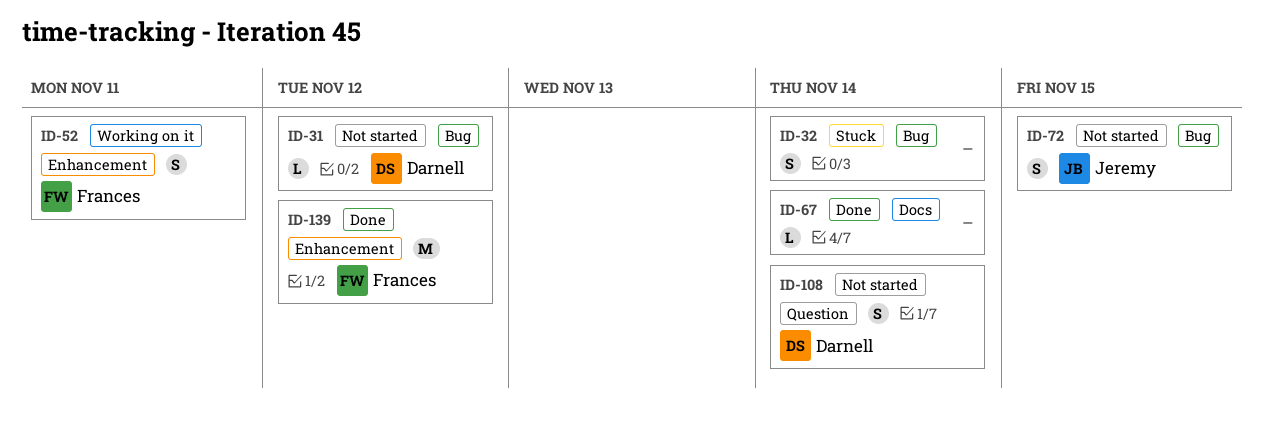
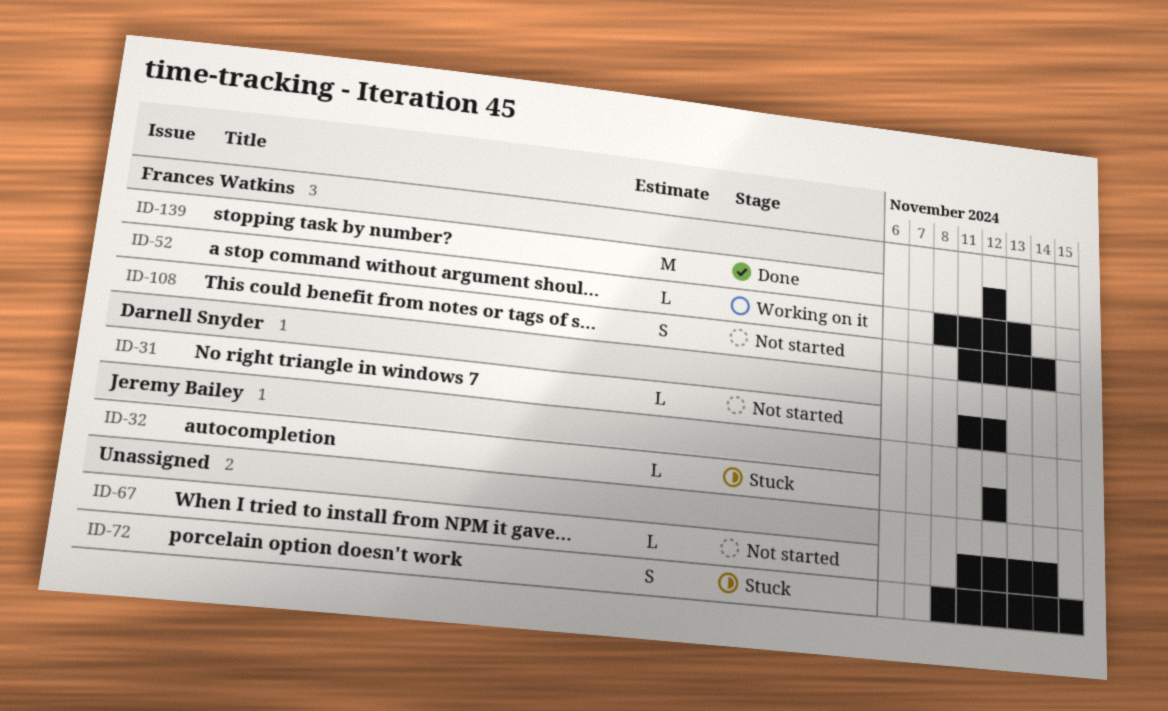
ID-32, owner: none -> Jeremy Bailey
ID-32, estimate: S -> L
ID-32, due: Nov 14 -> Nov 12
ID-52, estimate: S -> L
ID-52, due: Nov 11 -> Nov 13
ID-67, status: Done -> Not started
ID-72, status: Not started -> Stuck
ID-72, owner: Jeremy Bailey -> none
ID-108, owner: Darnell Snyder -> Frances Watkins

